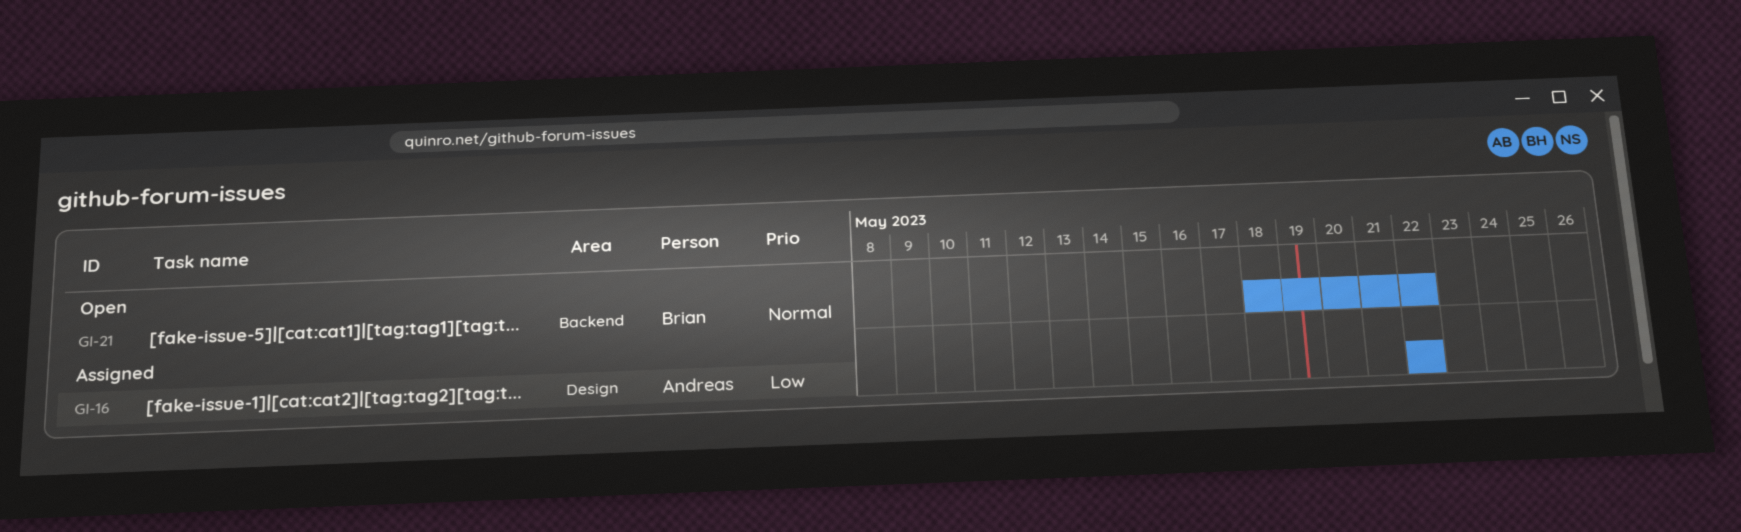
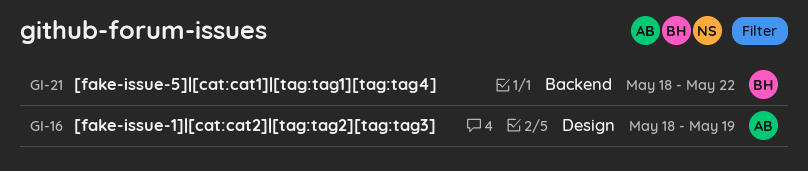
GI-16, start: May 22 -> May 18
GI-16, due: May 22 -> May 19

